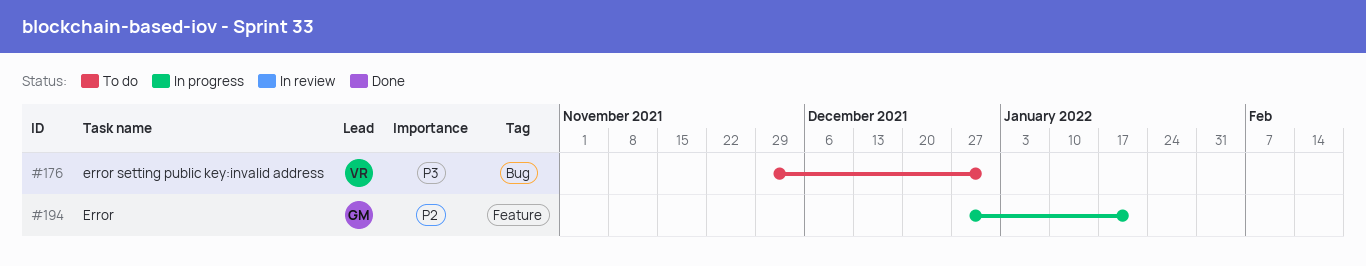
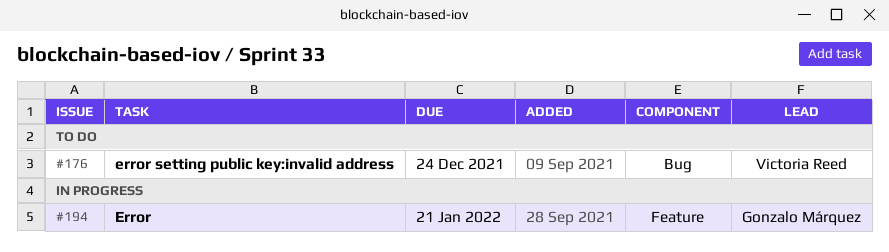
#176, due: Dec 31 -> Dec 24

